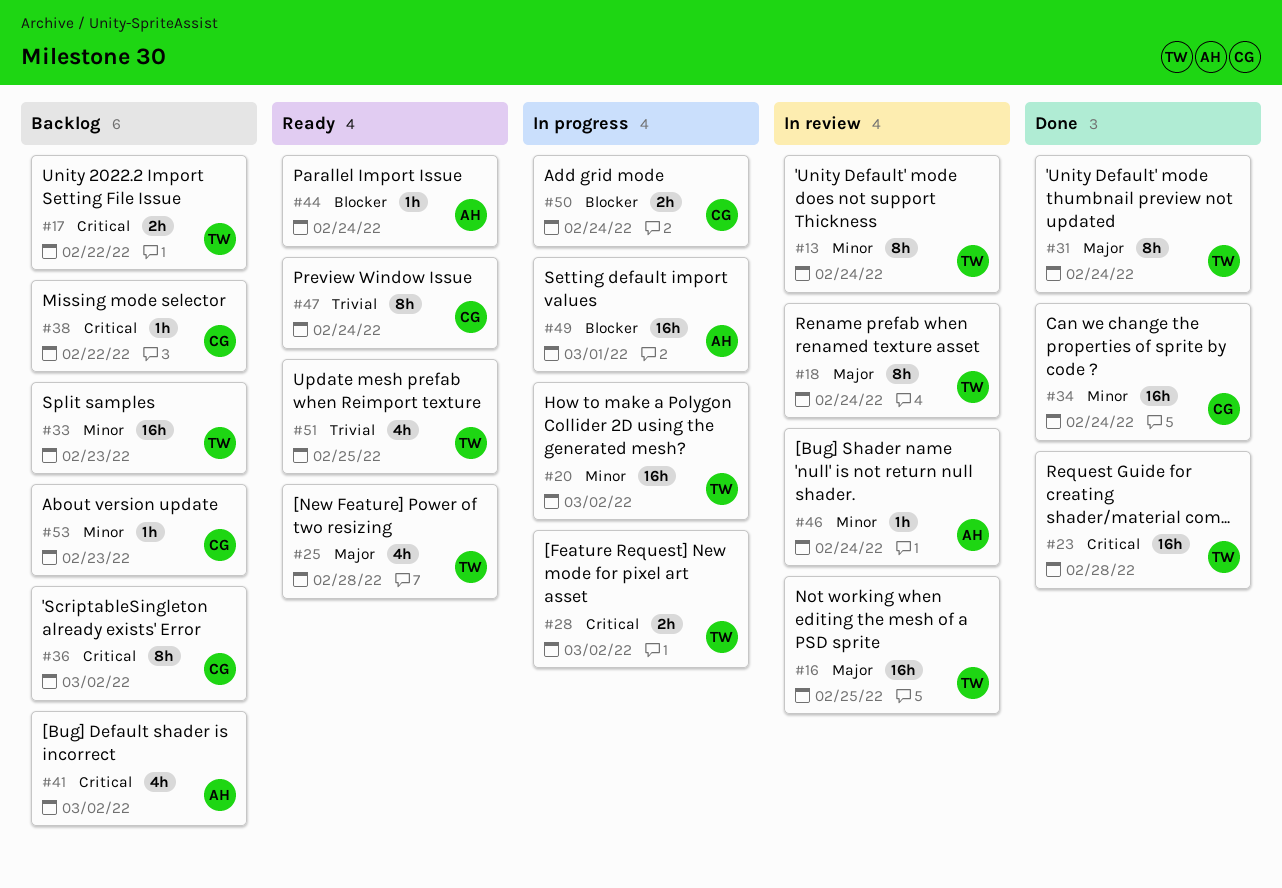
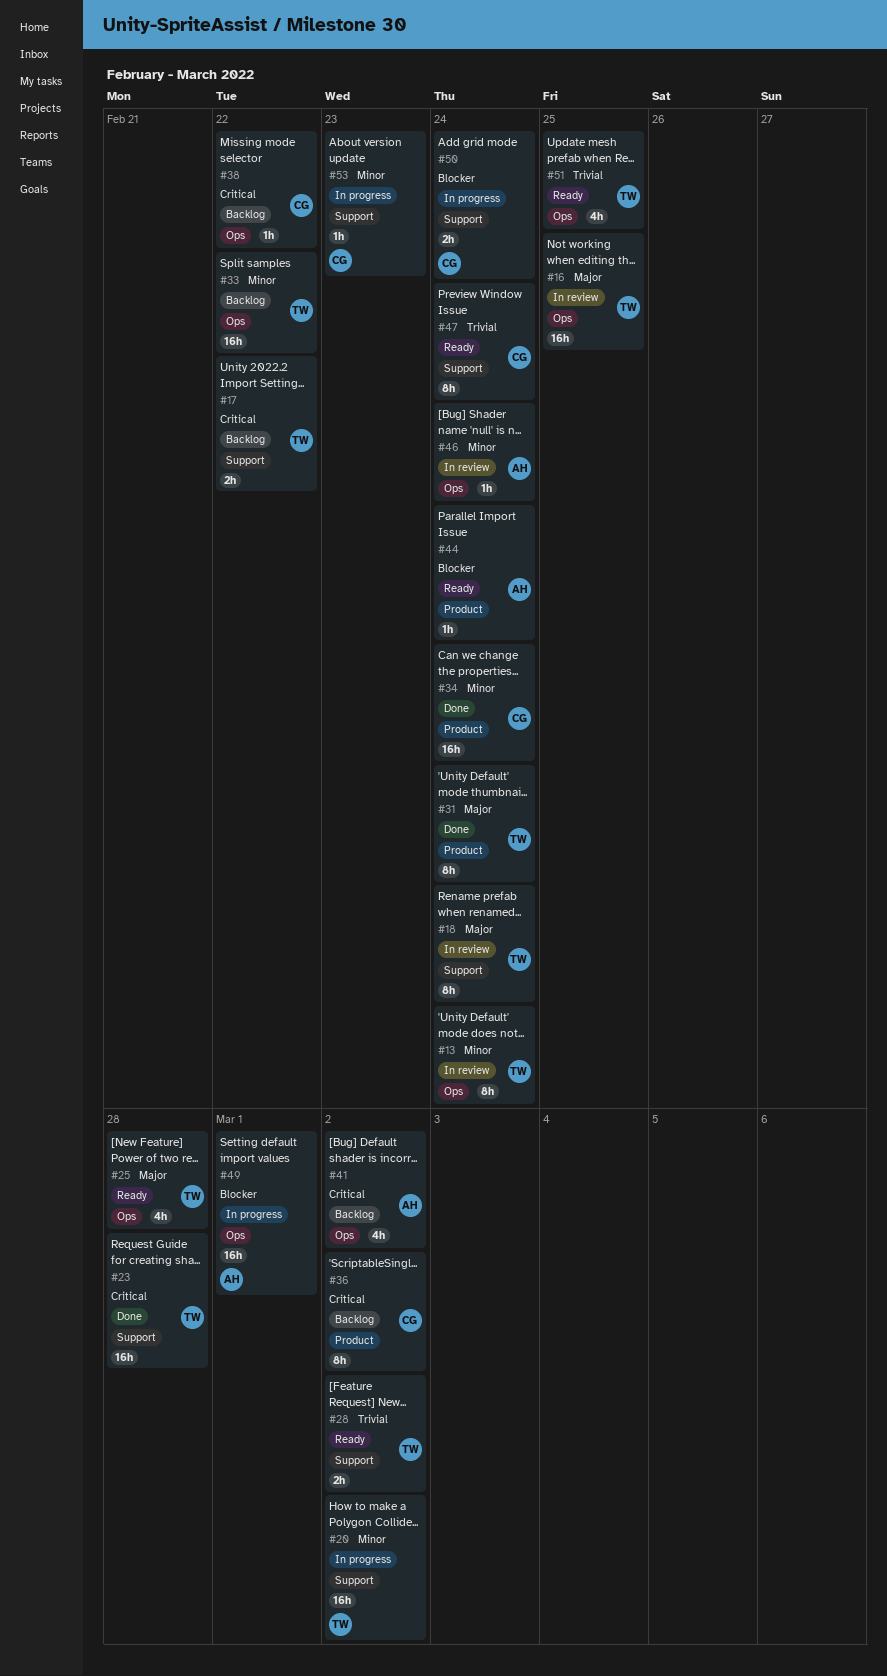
#28, status: In progress -> Ready
#28, priority: Critical -> Trivial
#33, due: Feb 23 -> Feb 22
#53, status: Backlog -> In progress

